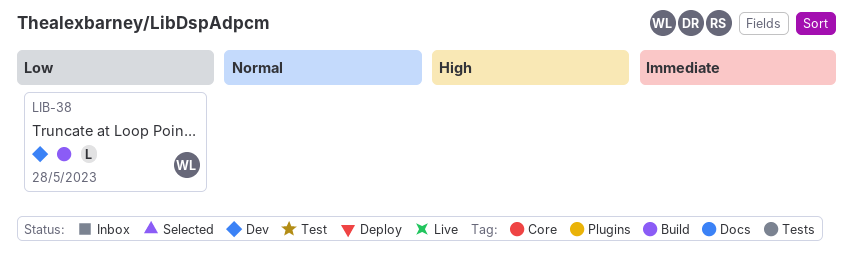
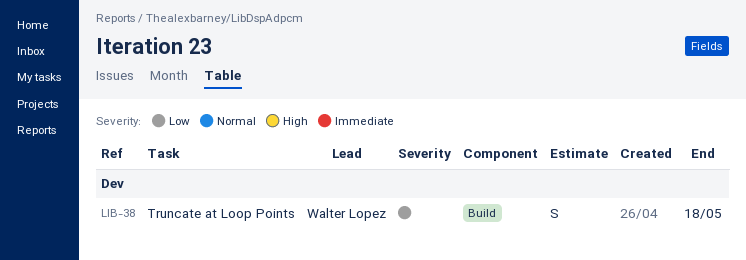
LIB-38, estimate: L -> S
LIB-38, due: May 28 -> May 18

